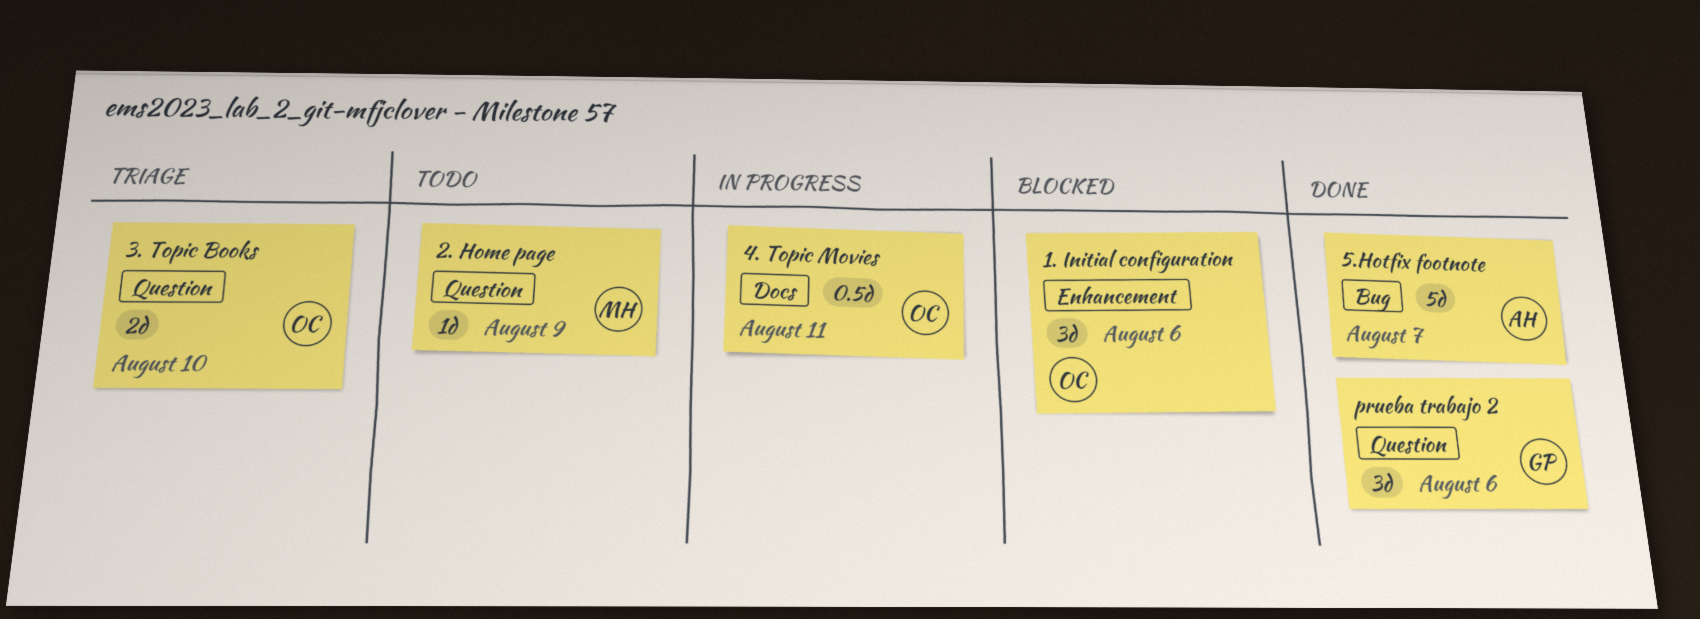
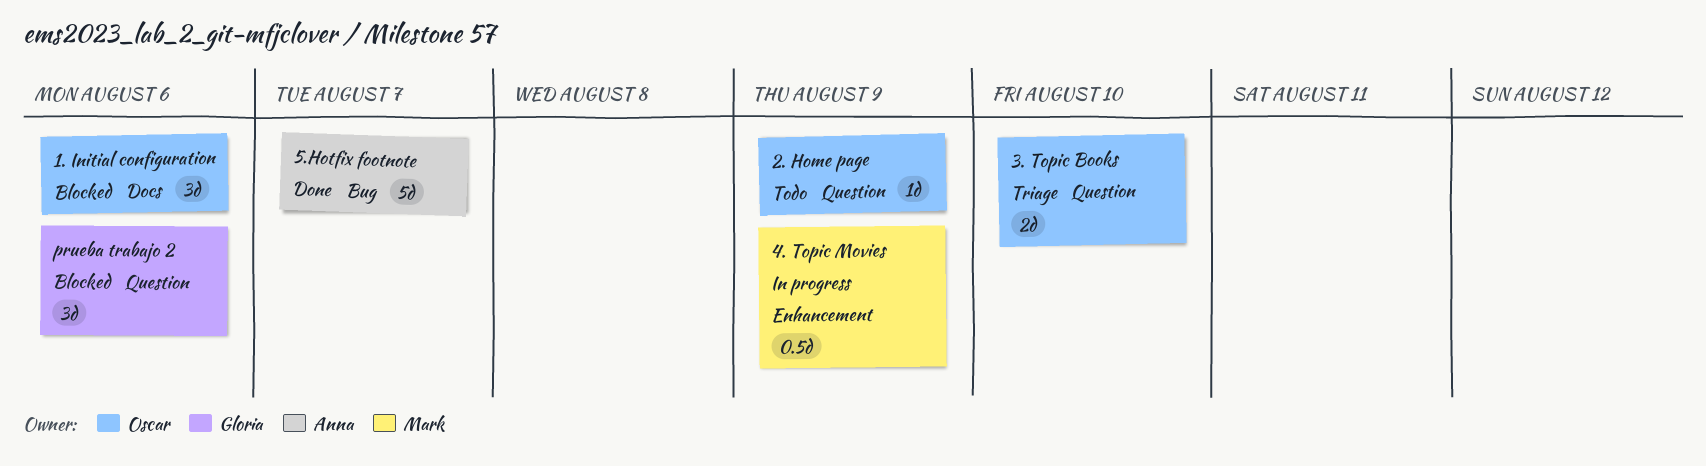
1. Initial configuration, label: Enhancement -> Docs
2. Home page, owner: Mark -> Oscar
4. Topic Movies, owner: Oscar -> Mark
4. Topic Movies, label: Docs -> Enhancement
4. Topic Movies, due: Aug 11 -> Aug 9
prueba trabajo 2, status: Done -> Blocked

